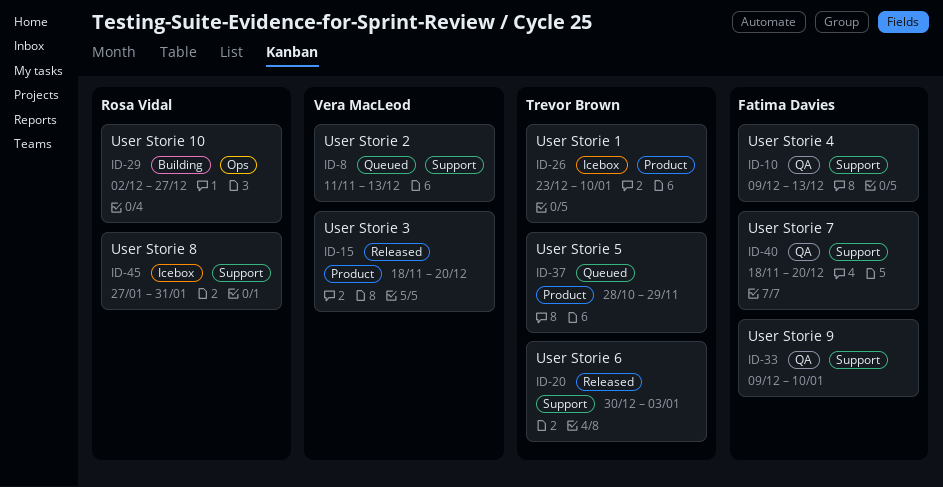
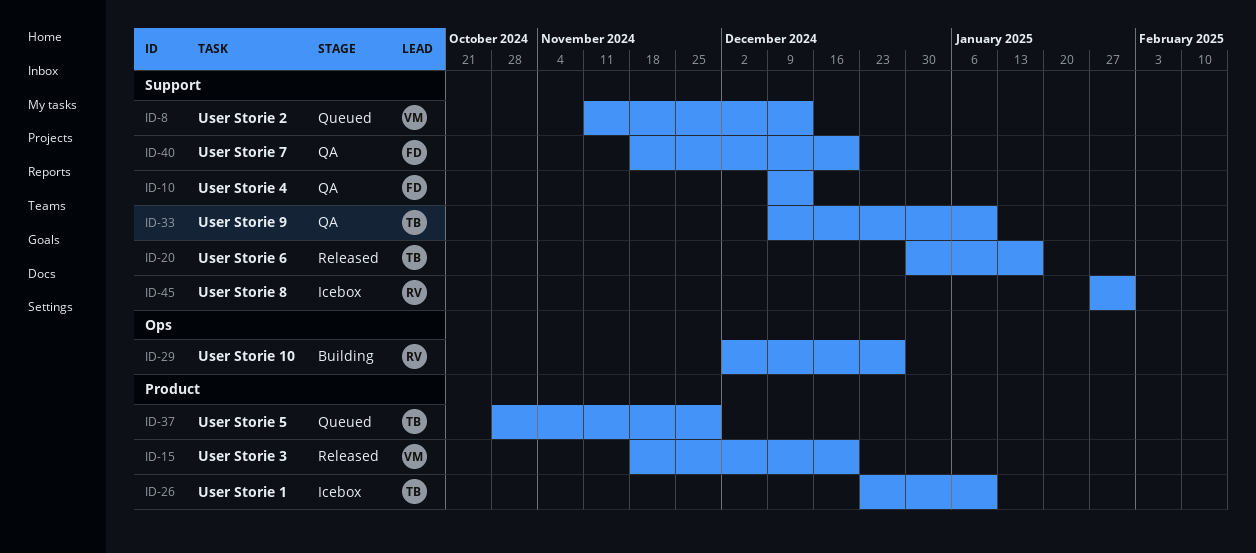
ID-20, due: Jan 3 -> Jan 17
ID-33, owner: Fatima Davies -> Trevor Brown

